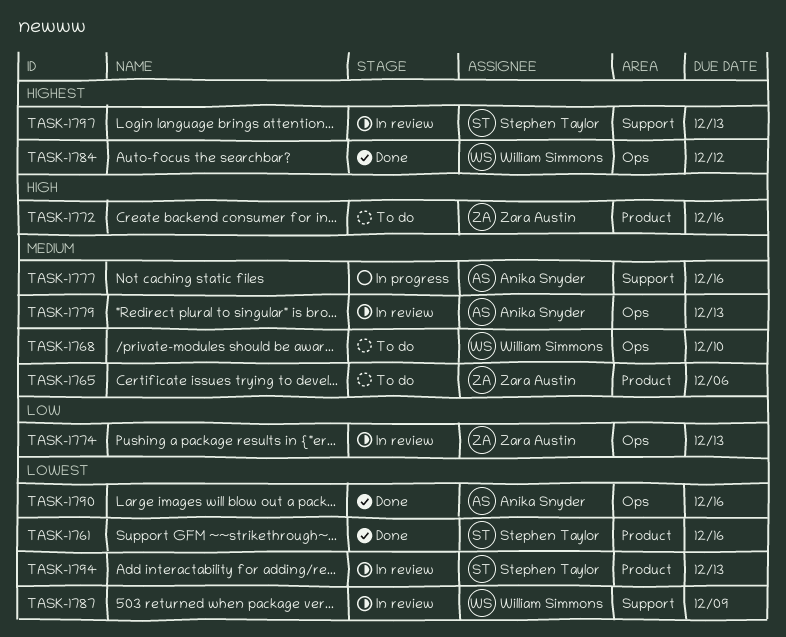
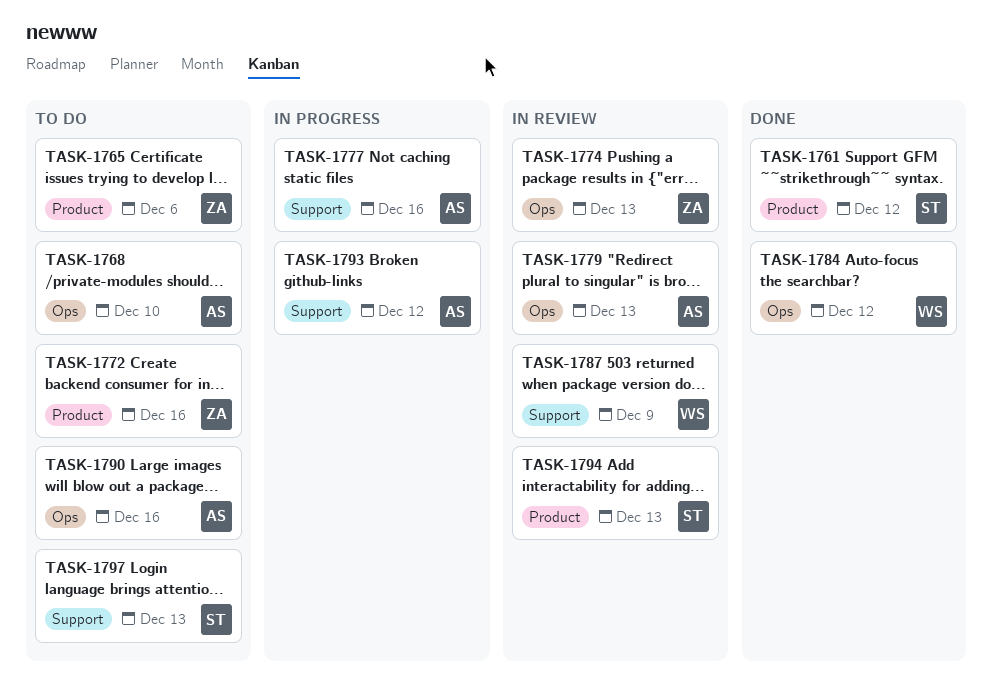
TASK-1761, due: Dec 16 -> Dec 12
TASK-1768, owner: William Simmons -> Anika Snyder
TASK-1790, status: Done -> To do
TASK-1793: none -> present
TASK-1797, status: In review -> To do

